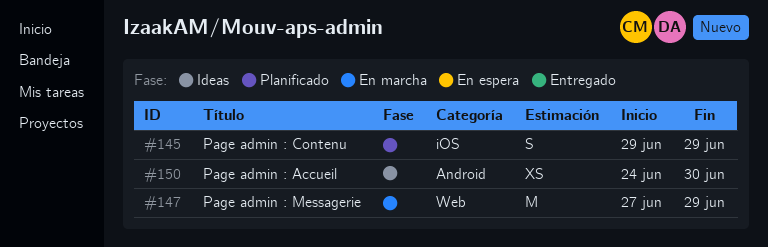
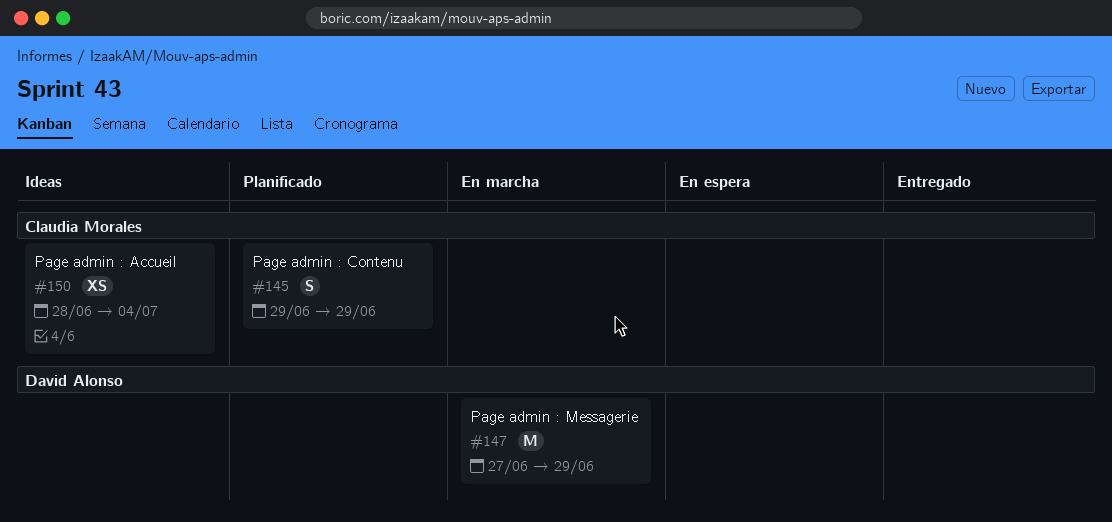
#150, start: Jun 24 -> Jun 28
#150, due: Jun 30 -> Jul 4

